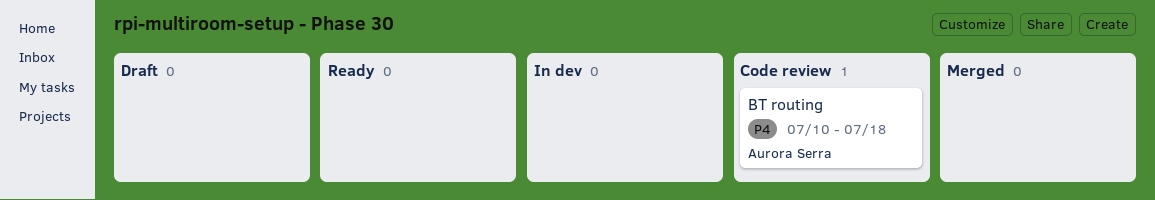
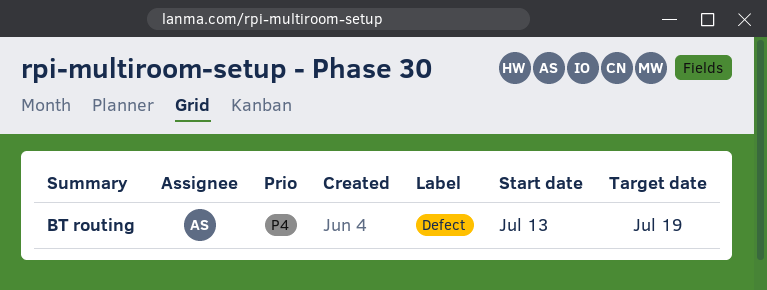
BT routing, start: Jul 10 -> Jul 13
BT routing, due: Jul 18 -> Jul 19

